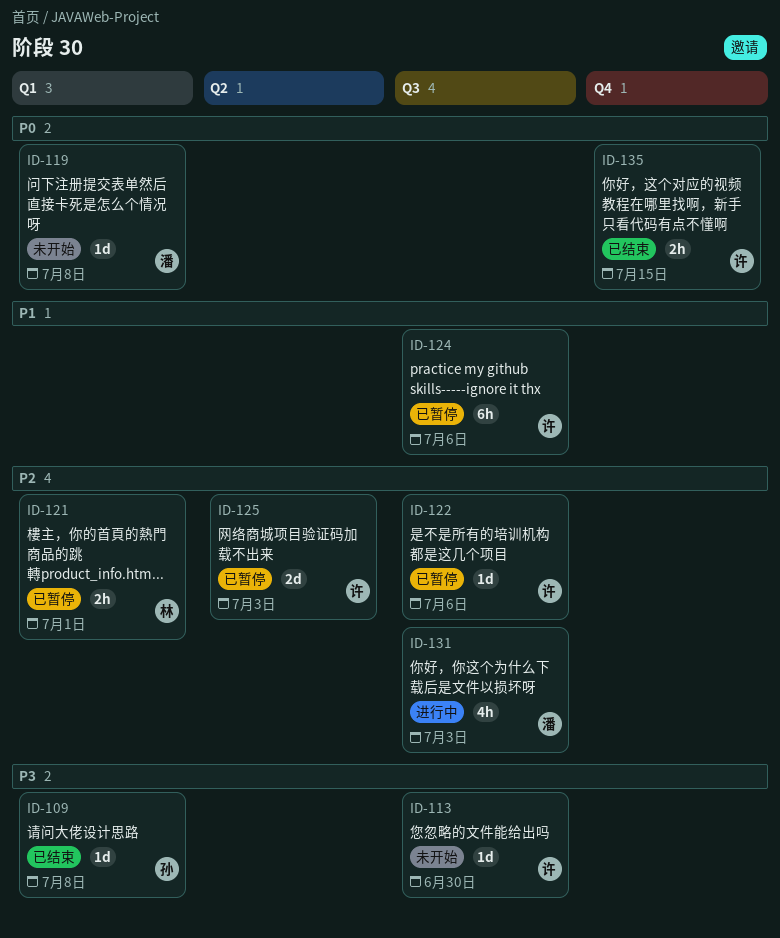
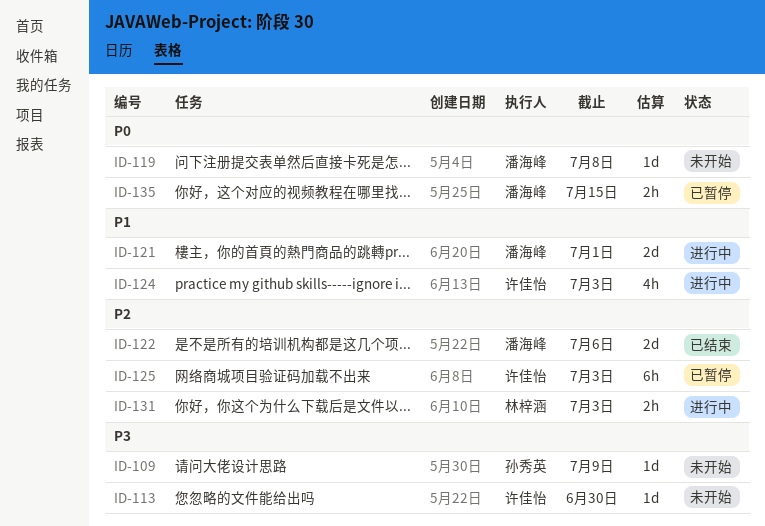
ID-109, status: 已结束 -> 未开始
ID-109, due: Jul 8 -> Jul 9
ID-121, status: 已暂停 -> 进行中
ID-121, owner: 林梓涵 -> 潘海峰
ID-121, priority: P2 -> P1
ID-121, estimate: 2h -> 2d
ID-122, status: 已暂停 -> 已结束
ID-122, owner: 许佳怡 -> 潘海峰
ID-122, estimate: 1d -> 2d
ID-124, status: 已暂停 -> 进行中
ID-124, estimate: 6h -> 4h
ID-124, due: Jul 6 -> Jul 3
ID-125, estimate: 2d -> 6h
ID-131, owner: 潘海峰 -> 林梓涵
ID-131, estimate: 4h -> 2h
ID-135, status: 已结束 -> 已暂停
ID-135, owner: 许佳怡 -> 潘海峰

